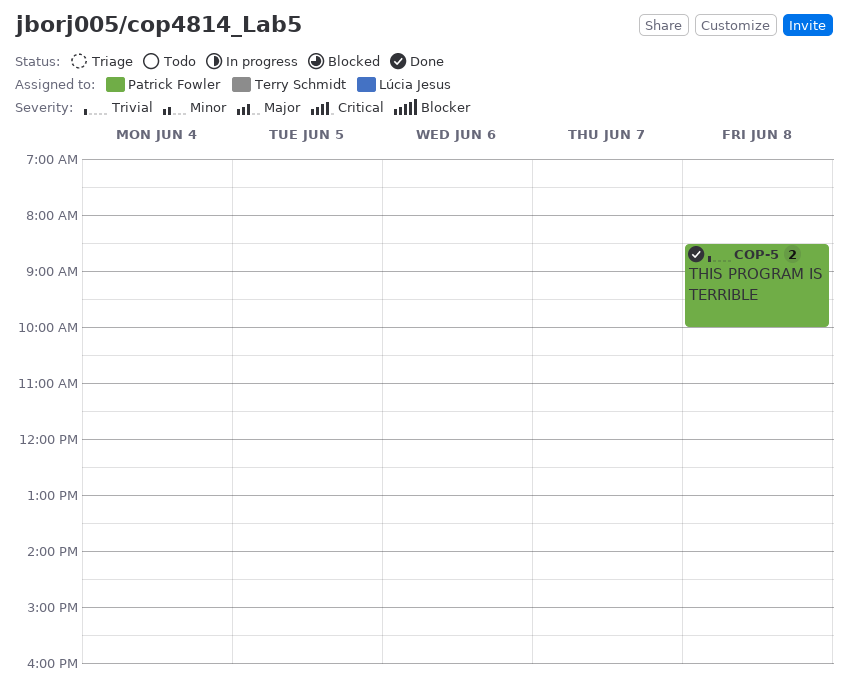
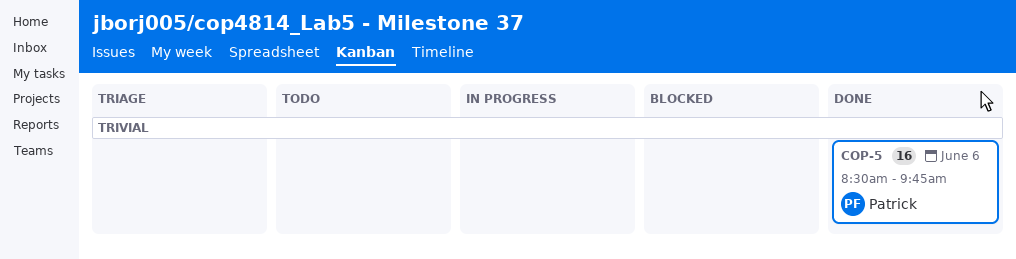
COP-5, estimate: 2 -> 16
COP-5, day: Jun 8 -> Jun 6
COP-5, ends: 10:00 -> 09:45

